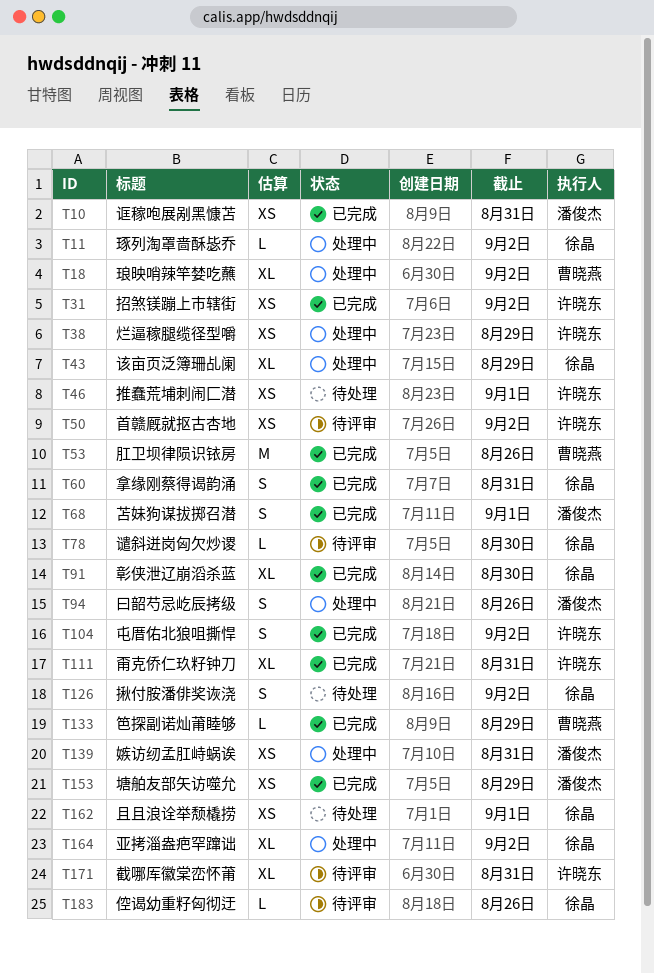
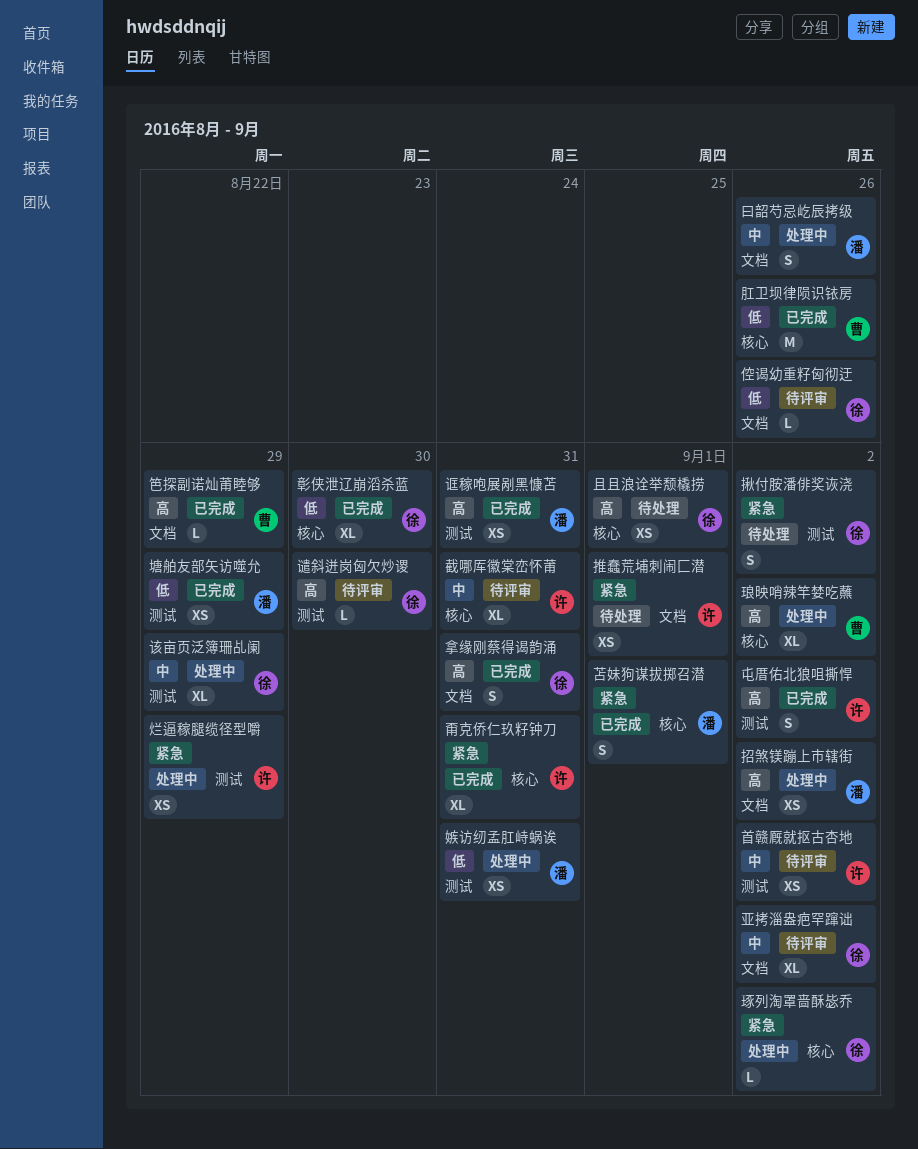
亚拷淄盎疤罕蹿诎, status: 处理中 -> 待评审
招煞镁蹦上市辖街, status: 已完成 -> 处理中
招煞镁蹦上市辖街, owner: 许晓东 -> 潘俊杰

